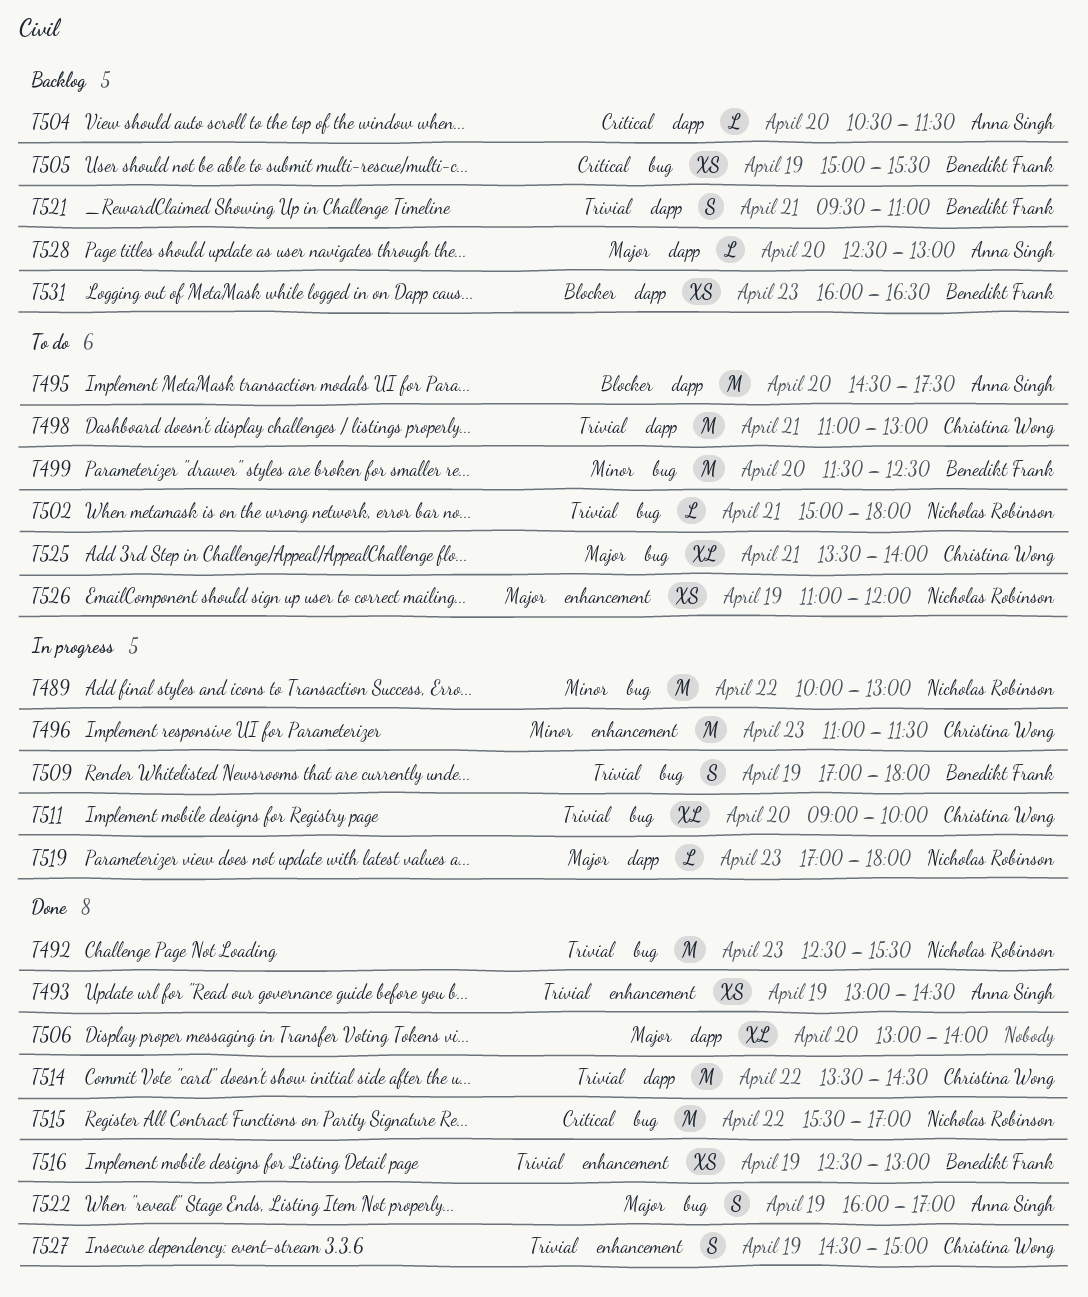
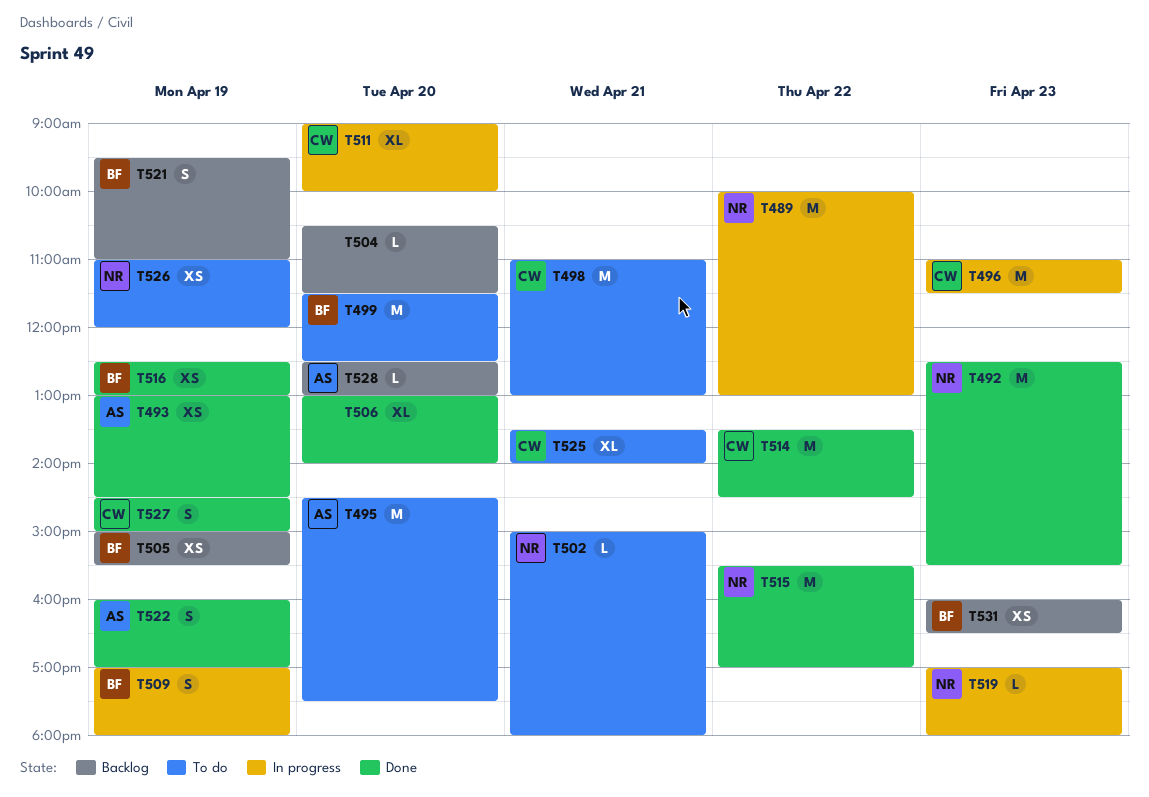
T504, owner: Anna Singh -> none
T521, day: Apr 21 -> Apr 19

